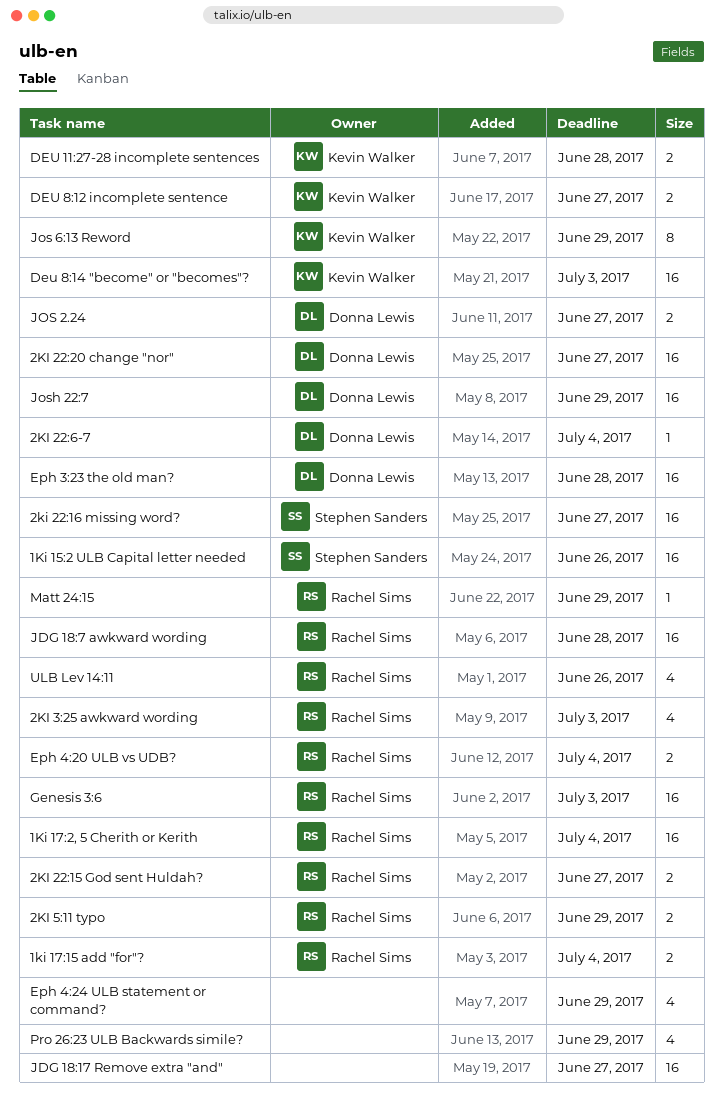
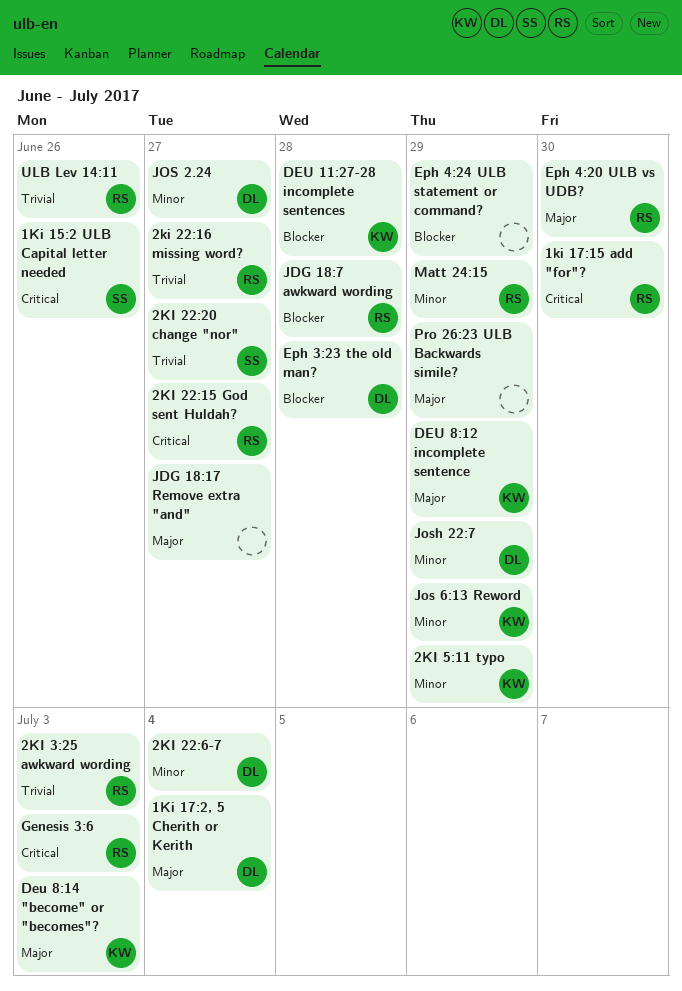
1ki 17:15 add "for"?, due: Jul 4 -> Jun 30
1Ki 17:2, 5 Cherith or Kerith, owner: Rachel Sims -> Donna Lewis
2ki 22:16 missing word?, owner: Stephen Sanders -> Rachel Sims
2KI 22:20 change "nor", owner: Donna Lewis -> Stephen Sanders
2KI 5:11 typo, owner: Rachel Sims -> Kevin Walker
DEU 8:12 incomplete sentence, due: Jun 27 -> Jun 29
Eph 4:20 ULB vs UDB?, due: Jul 4 -> Jun 30

